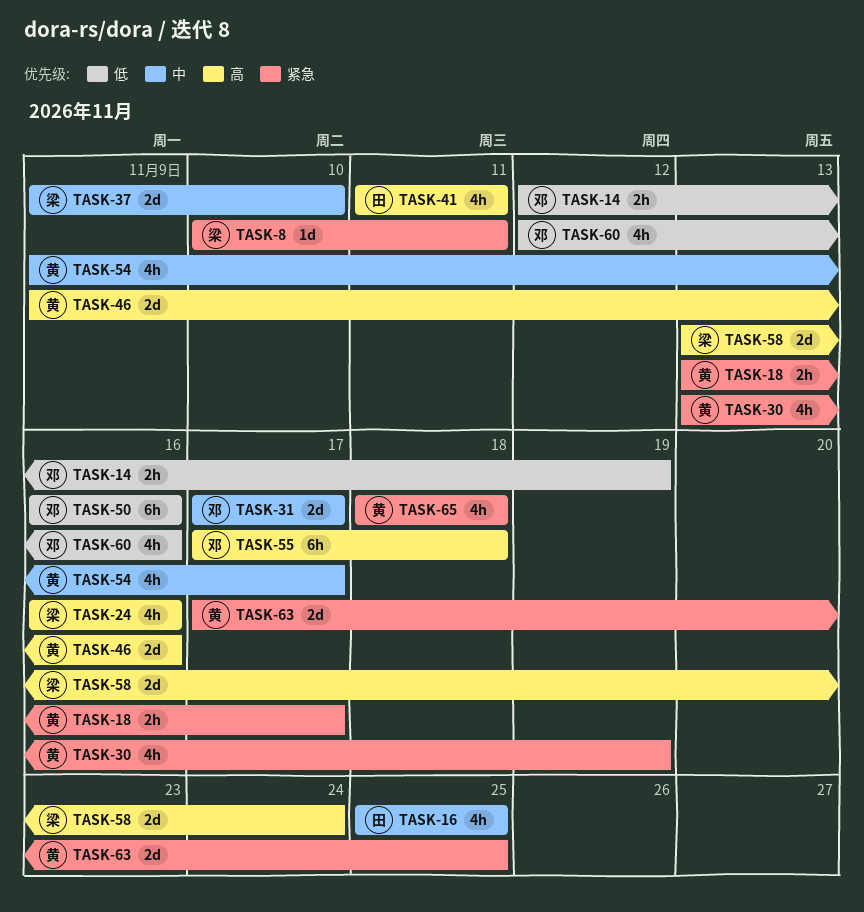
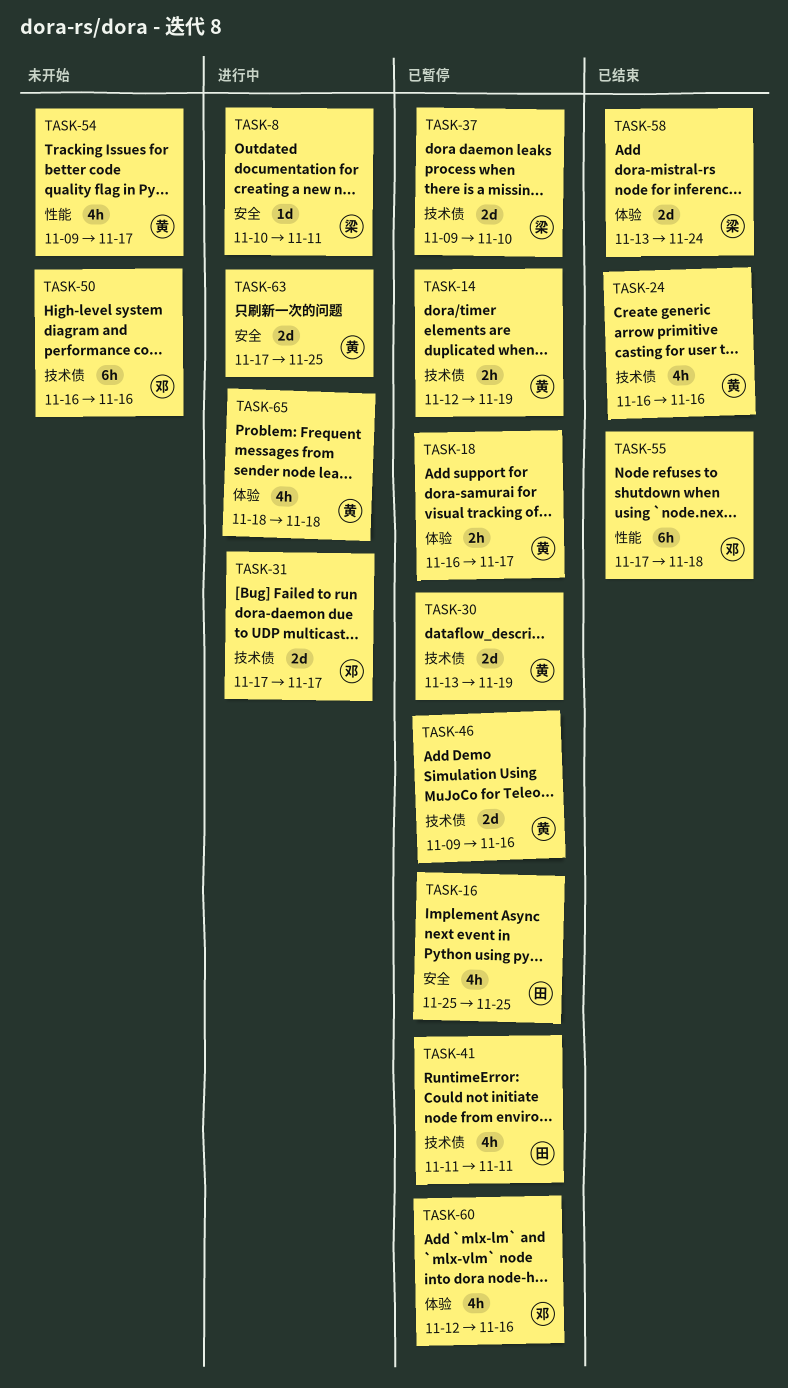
TASK-14, owner: 邓 -> 黄
TASK-18, start: Nov 13 -> Nov 16
TASK-24, owner: 梁 -> 黄
TASK-30, estimate: 4h -> 2d

